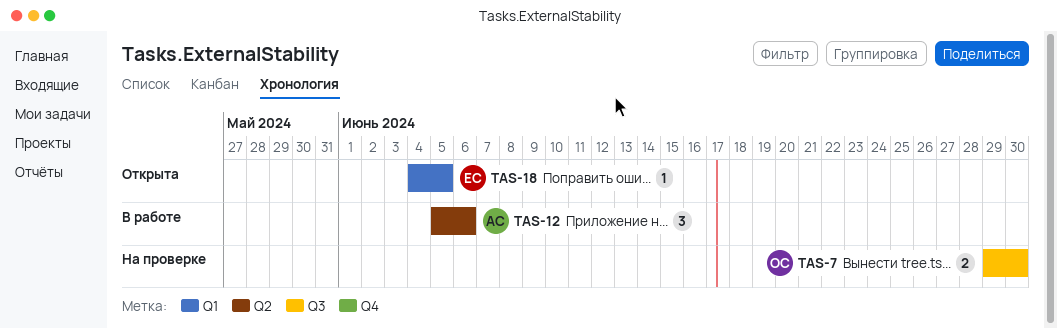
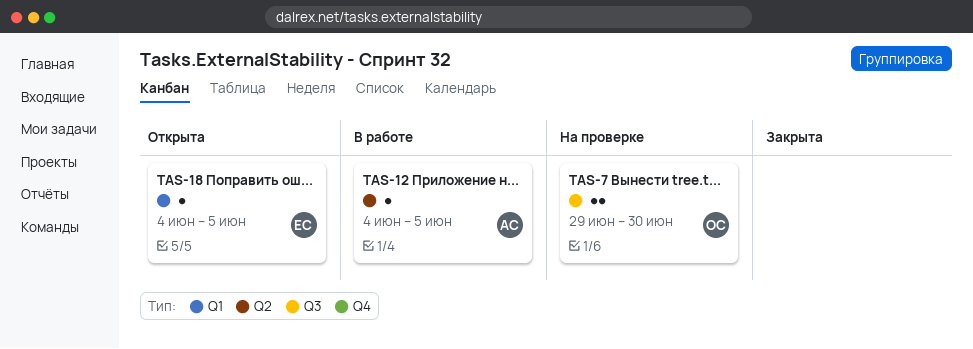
TAS-12, estimate: 3 -> 1
TAS-12, start: Jun 5 -> Jun 4
TAS-12, due: Jun 6 -> Jun 5

